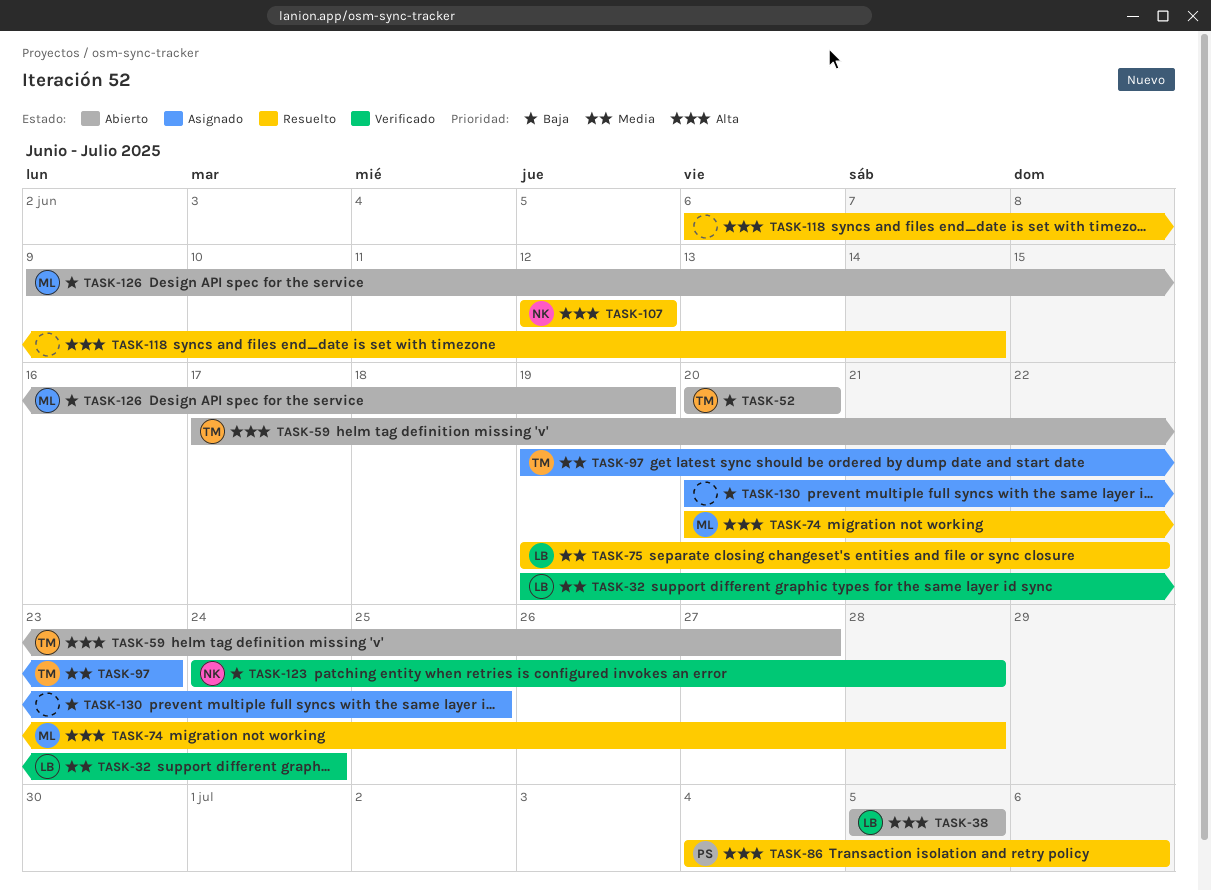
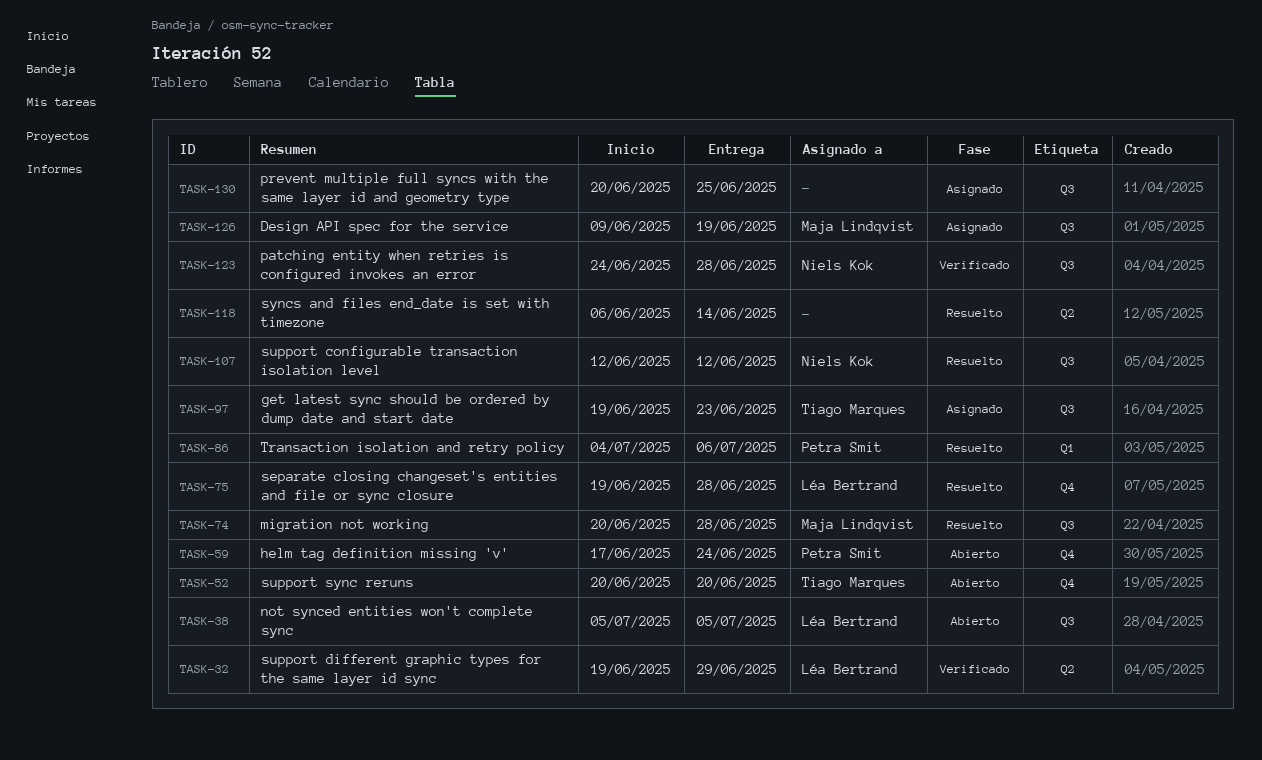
TASK-32, due: Jun 24 -> Jun 29
TASK-59, owner: Tiago Marques -> Petra Smit
TASK-59, due: Jun 27 -> Jun 24
TASK-75, due: Jun 22 -> Jun 28
TASK-126, status: Abierto -> Asignado

